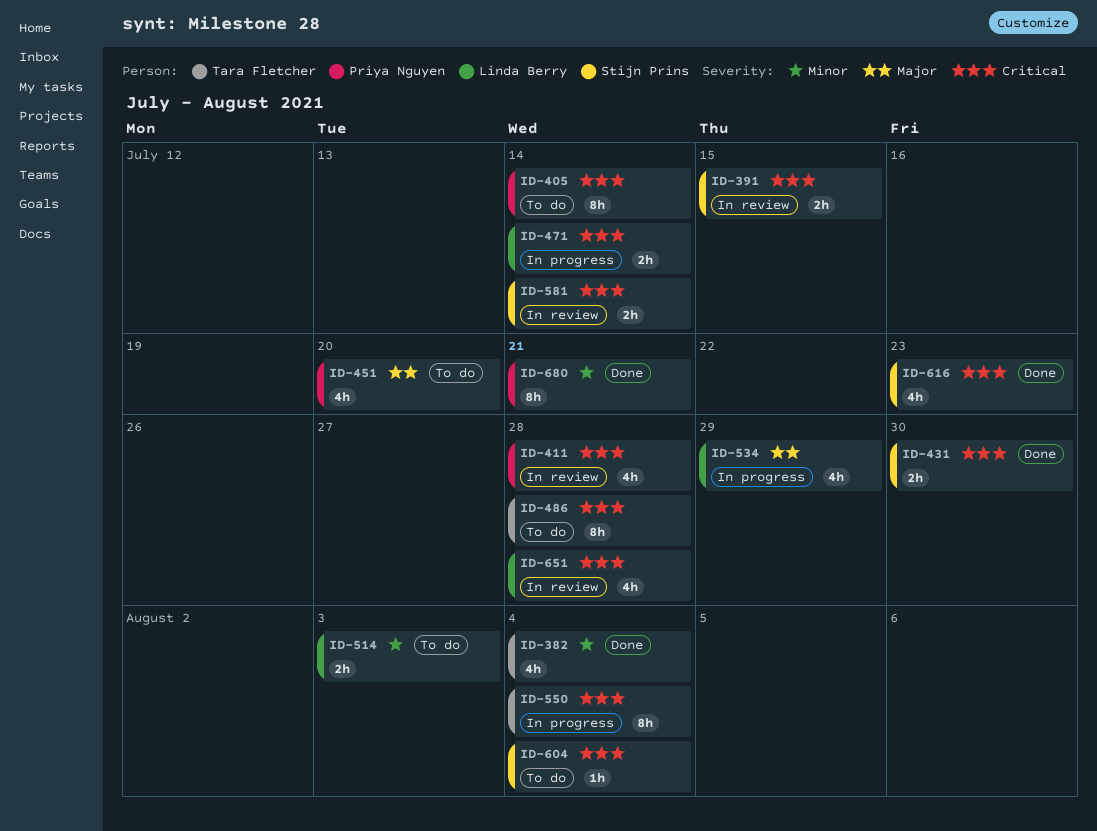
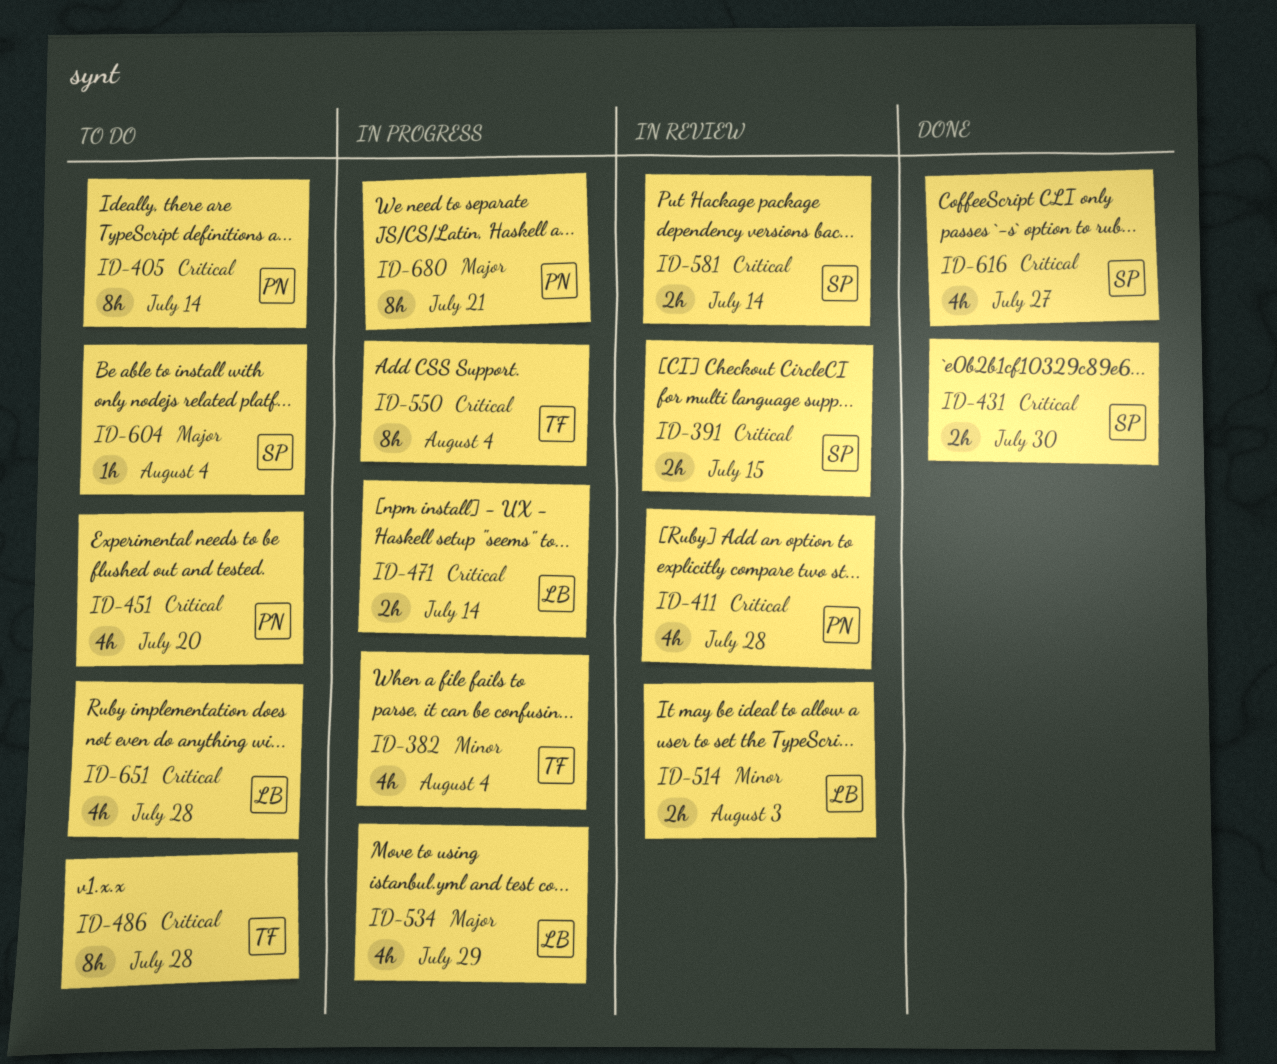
ID-382, status: Done -> In progress
ID-451, priority: Major -> Critical
ID-514, status: To do -> In review
ID-604, priority: Critical -> Major
ID-616, due: Jul 23 -> Jul 27
ID-651, status: In review -> To do
ID-680, status: Done -> In progress
ID-680, priority: Minor -> Major

